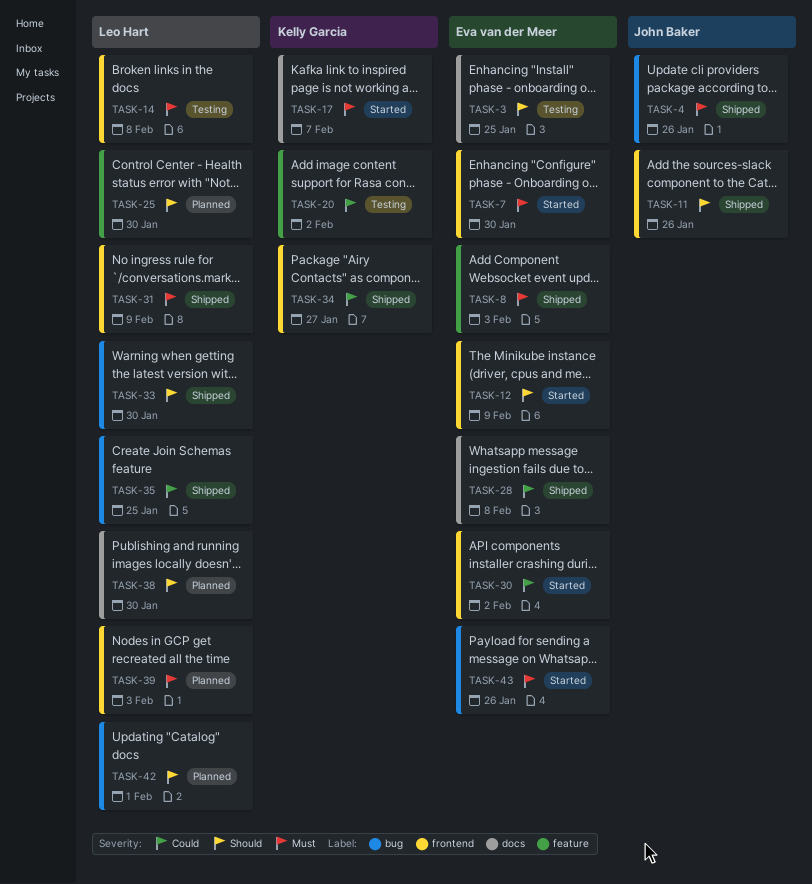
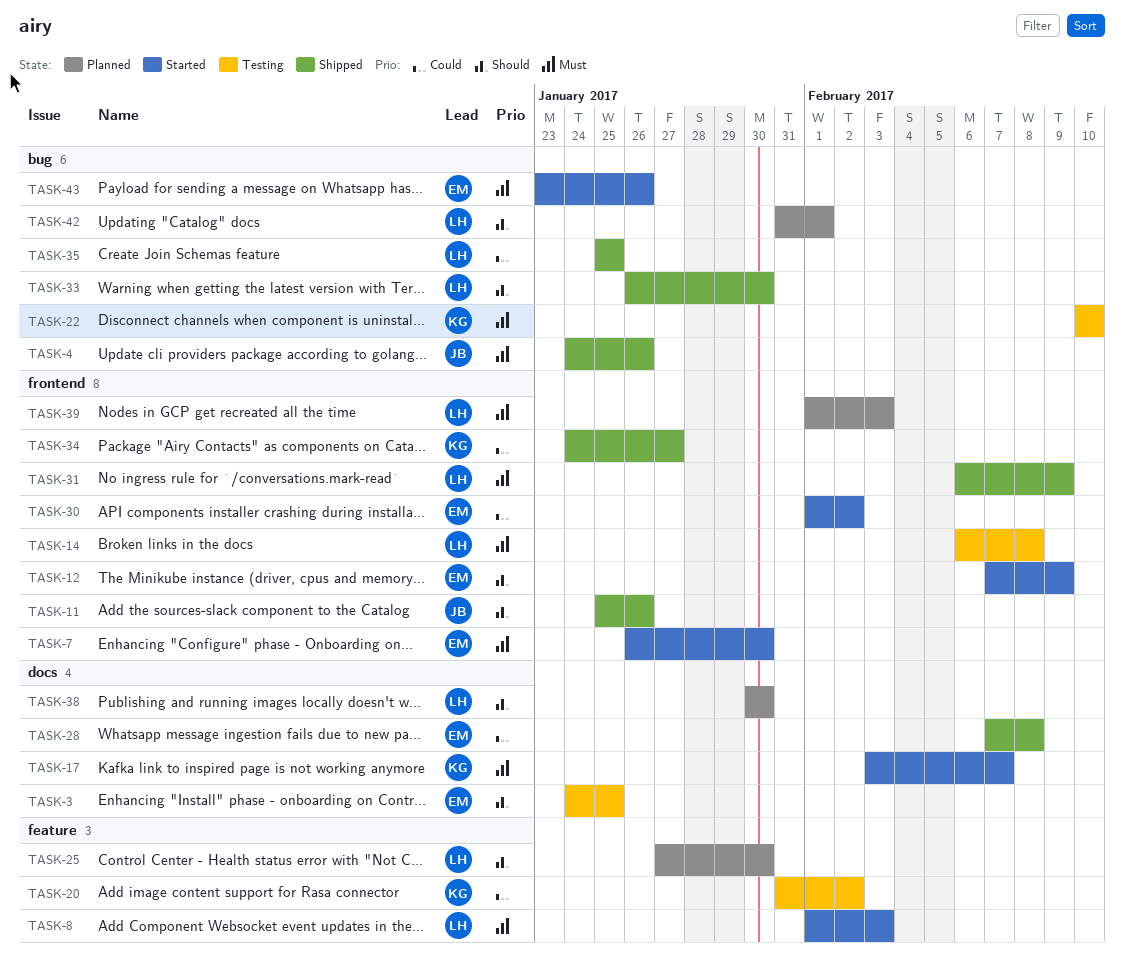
TASK-8, status: Shipped -> Started
TASK-8, owner: Eva van der Meer -> Leo Hart
TASK-22: none -> present

